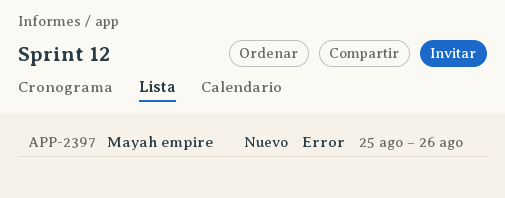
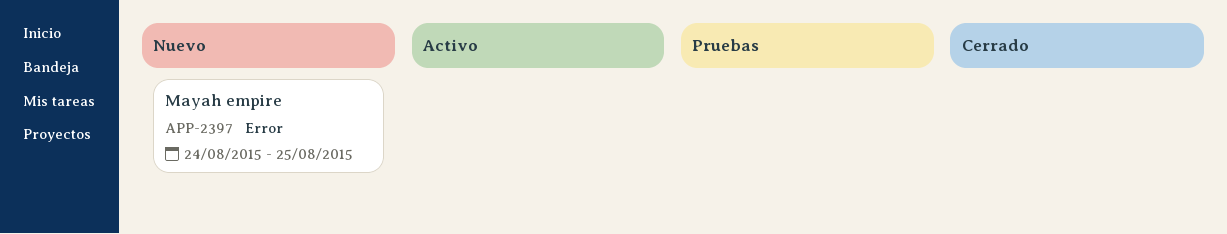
APP-2397, start: Aug 25 -> Aug 24
APP-2397, due: Aug 26 -> Aug 25

